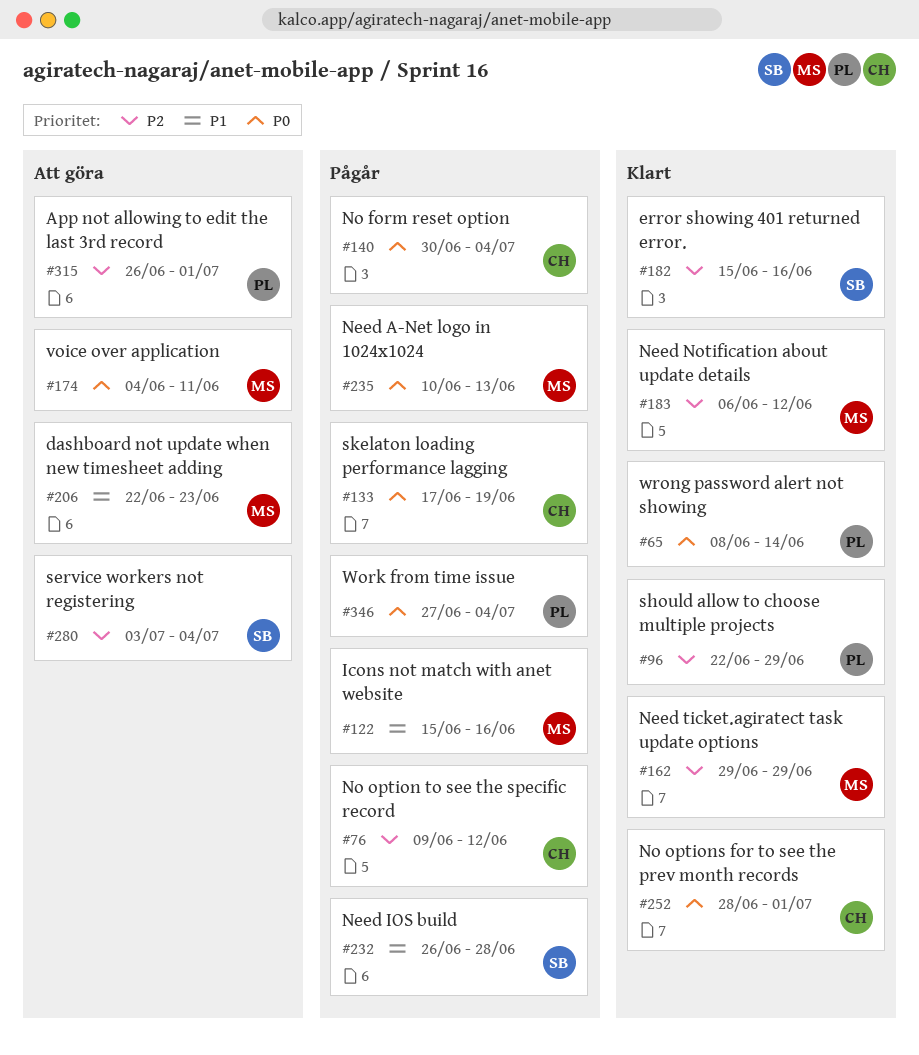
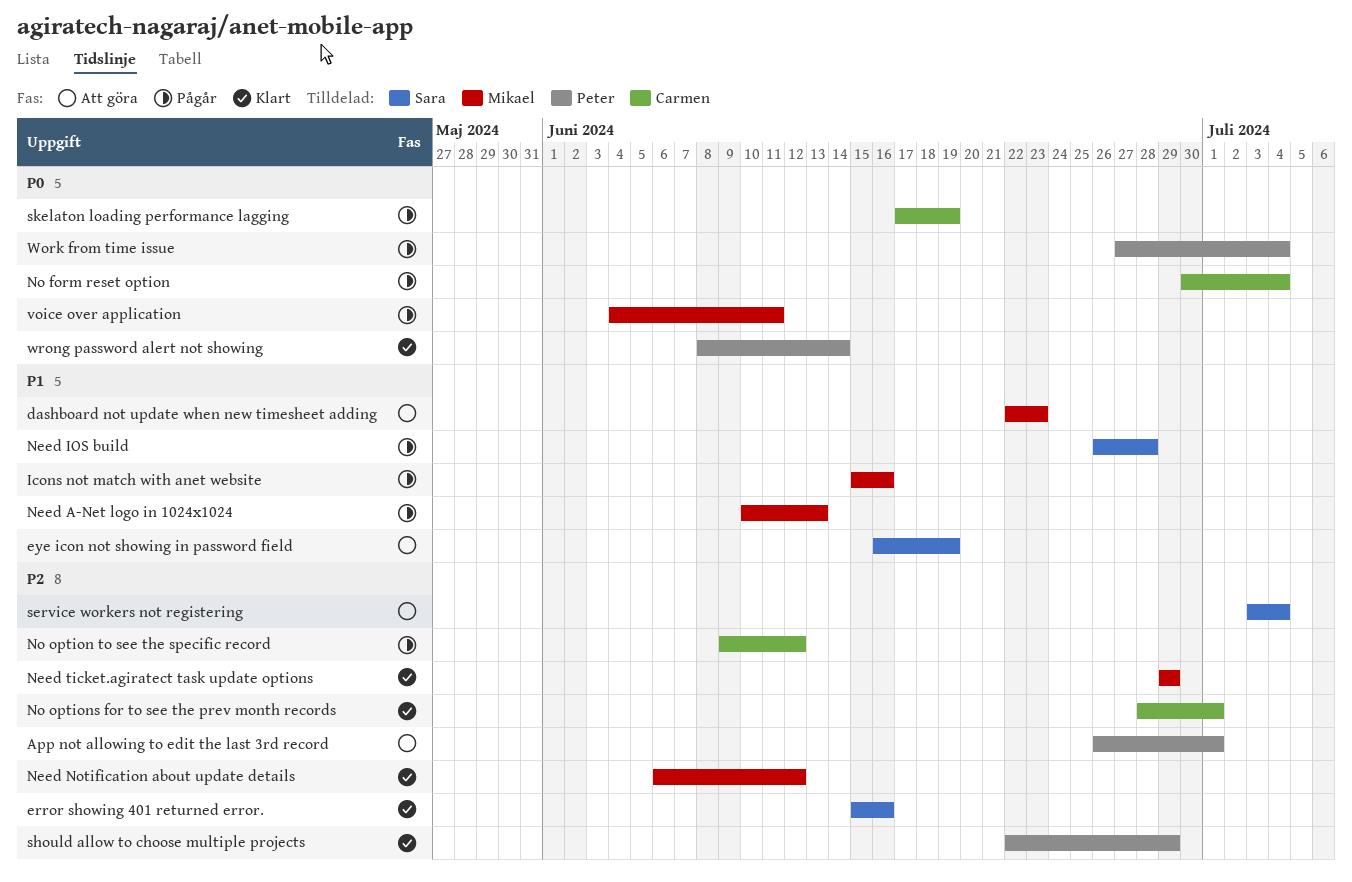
eye icon not showing in password field: none -> present
Need A-Net logo in 1024x1024, priority: P0 -> P1
No options for to see the prev month records, priority: P0 -> P2
voice over application, status: Att göra -> Pågår

